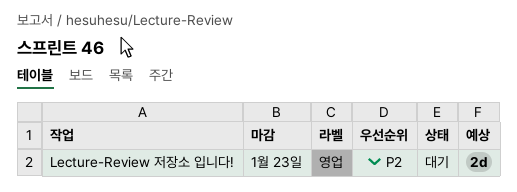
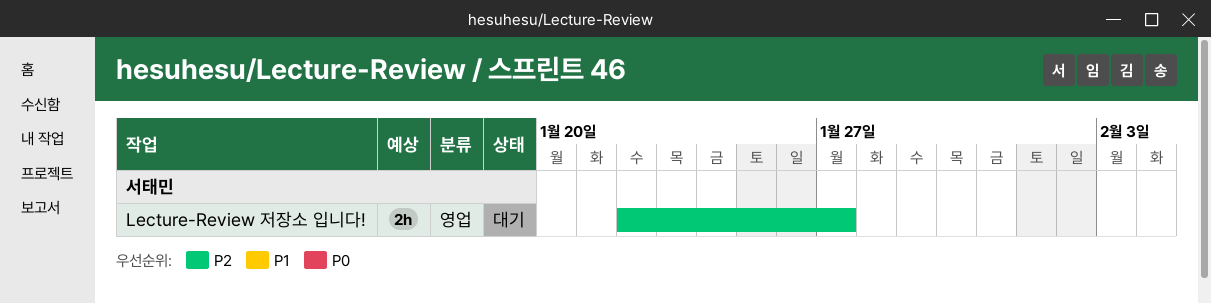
Lecture-Review 저장소 입니다!, estimate: 2d -> 2h
Lecture-Review 저장소 입니다!, due: Jan 23 -> Jan 27

